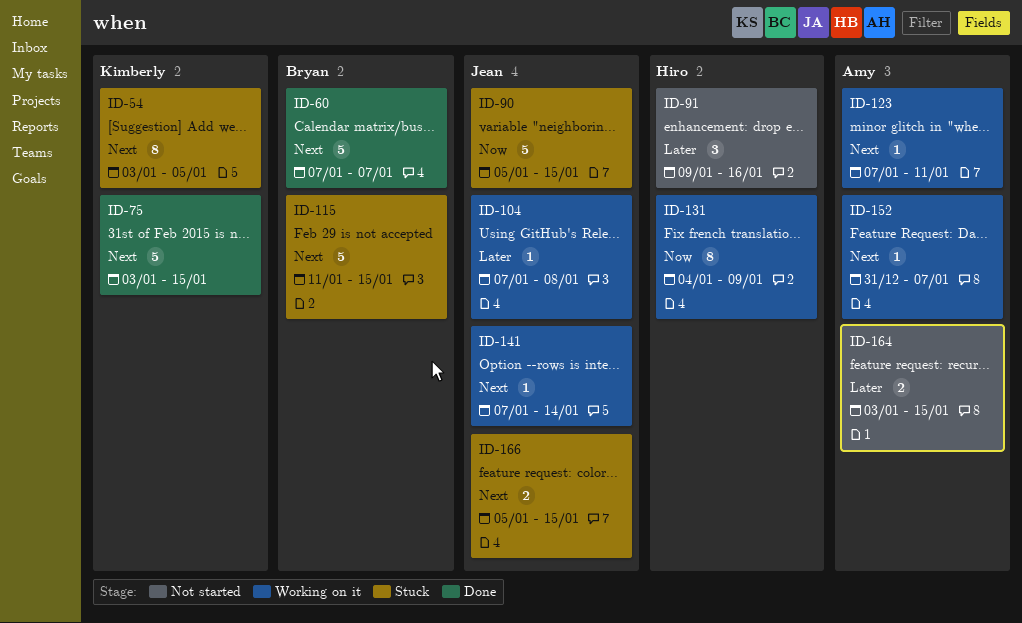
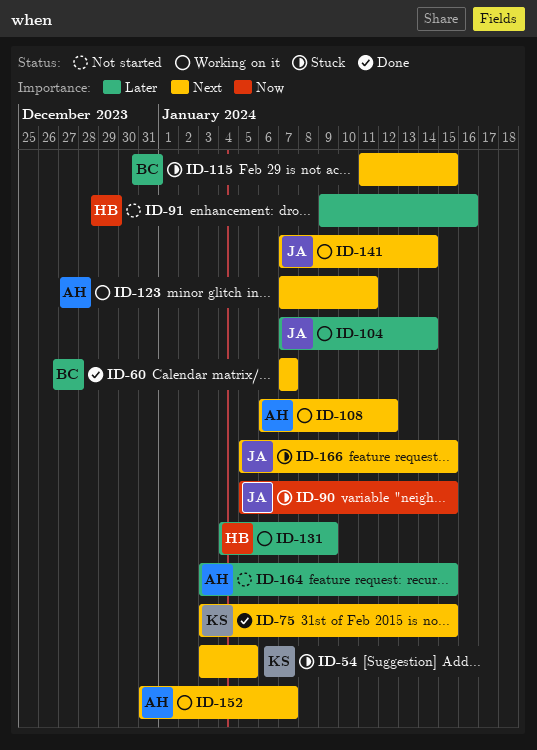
ID-104, due: Jan 8 -> Jan 14
ID-108: none -> present
ID-131, priority: Now -> Later

